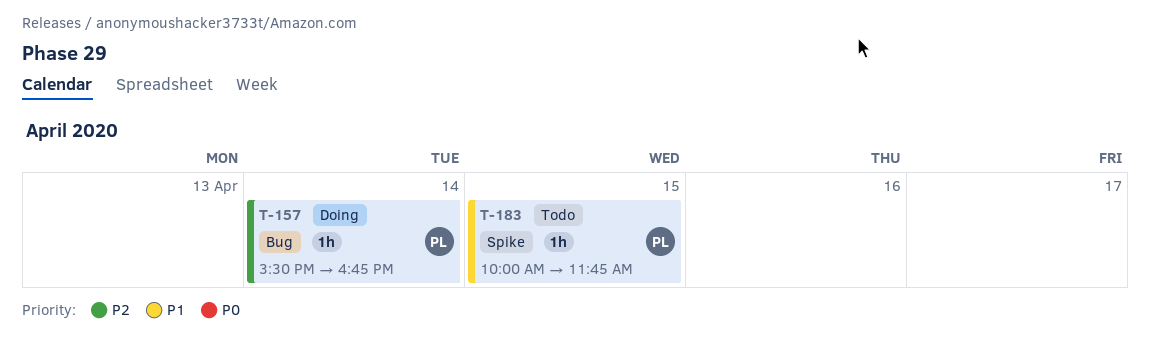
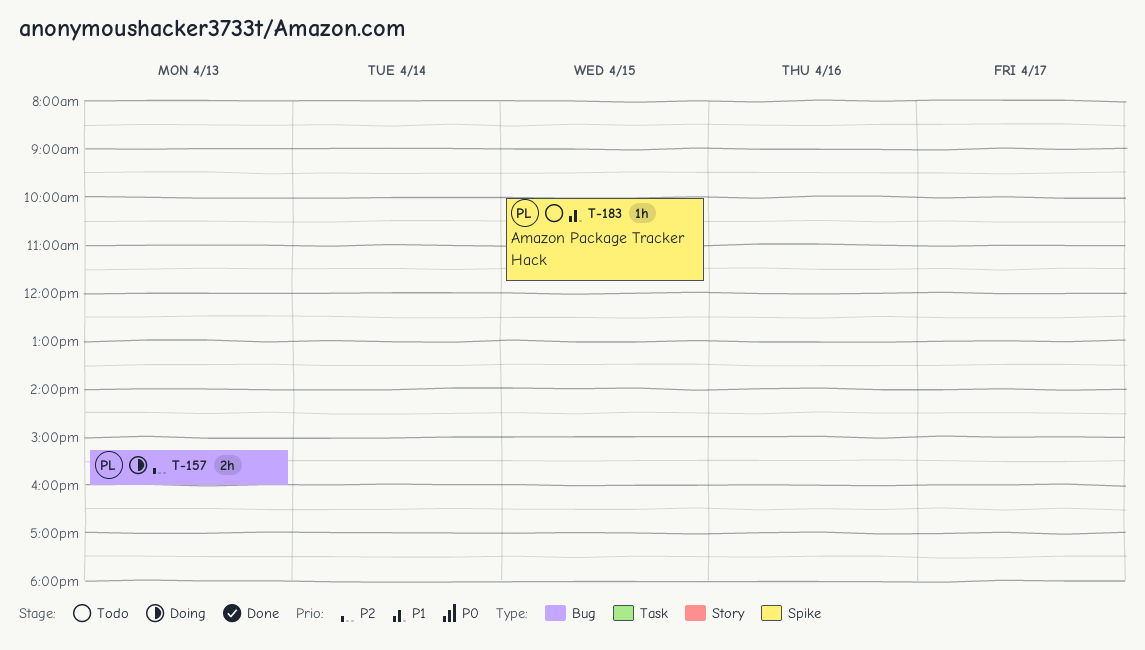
T-157, estimate: 1h -> 2h
T-157, day: Apr 14 -> Apr 13
T-157, begins: 15:30 -> 15:15
T-157, ends: 16:45 -> 16:00

